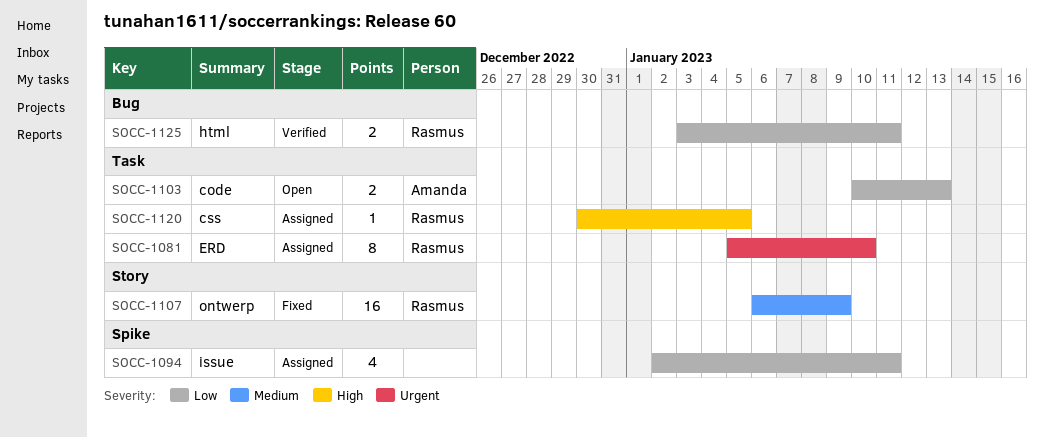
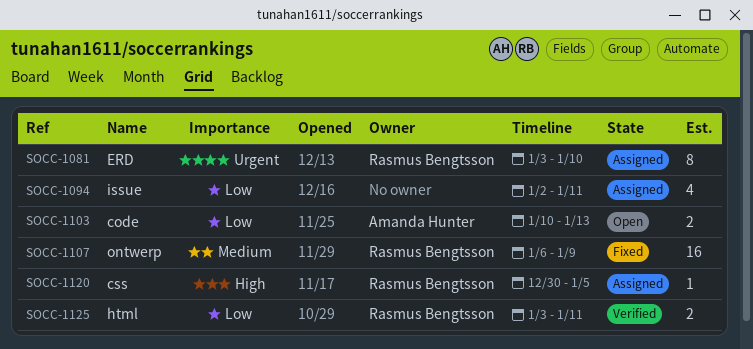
SOCC-1081, start: Jan 5 -> Jan 3

